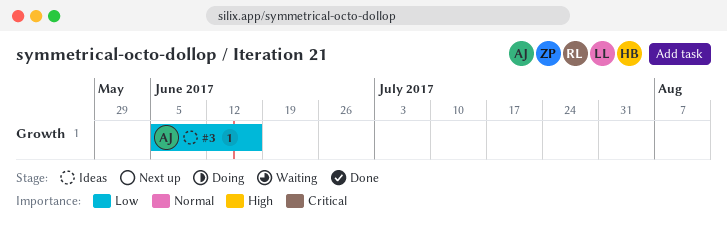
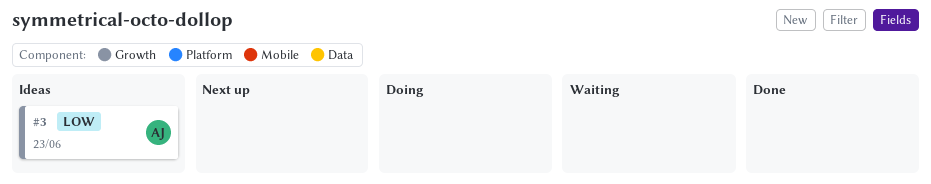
#3, due: Jun 16 -> Jun 23

